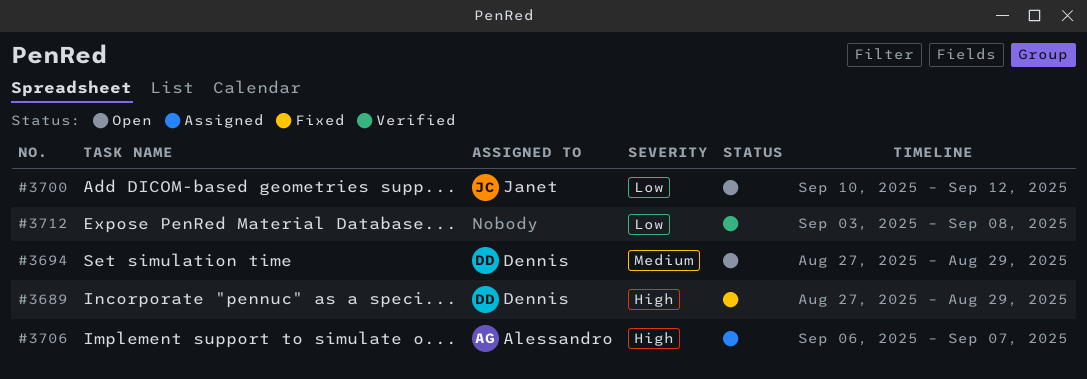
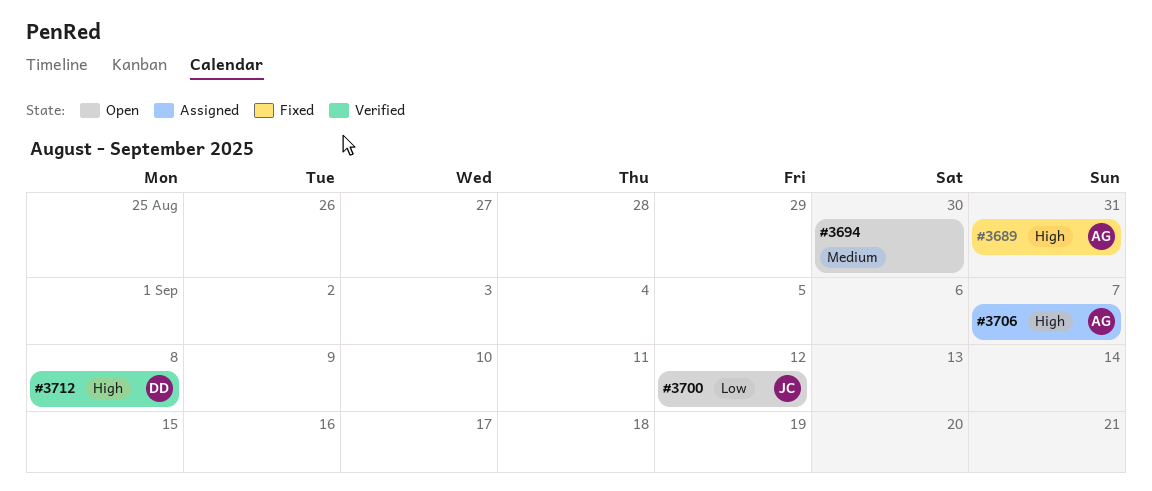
#3689, owner: Dennis -> Alessandro
#3689, due: Aug 29 -> Aug 31
#3694, owner: Dennis -> none
#3694, due: Aug 29 -> Aug 30
#3712, owner: none -> Dennis
#3712, priority: Low -> High

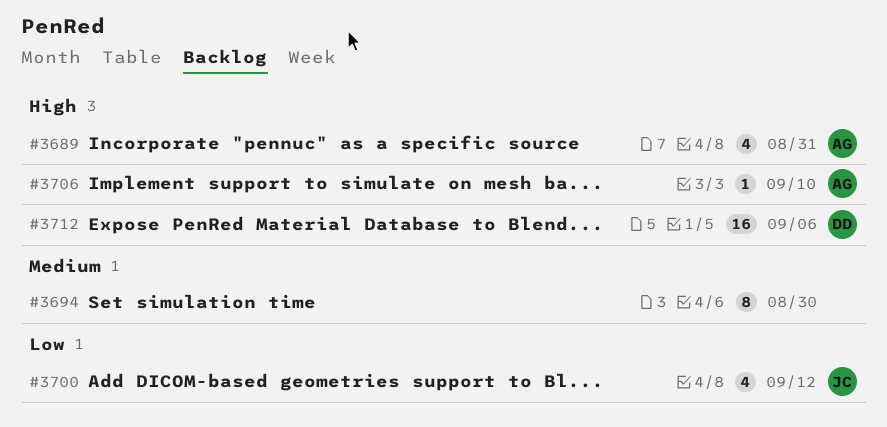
#3706, due: Sep 7 -> Sep 10
#3712, due: Sep 8 -> Sep 6

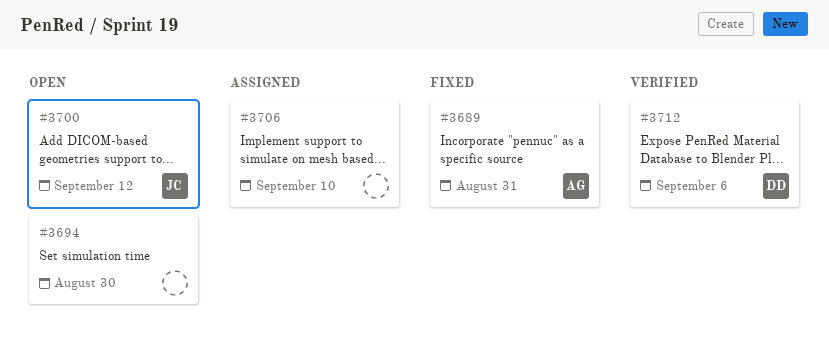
#3706, owner: AG -> none

